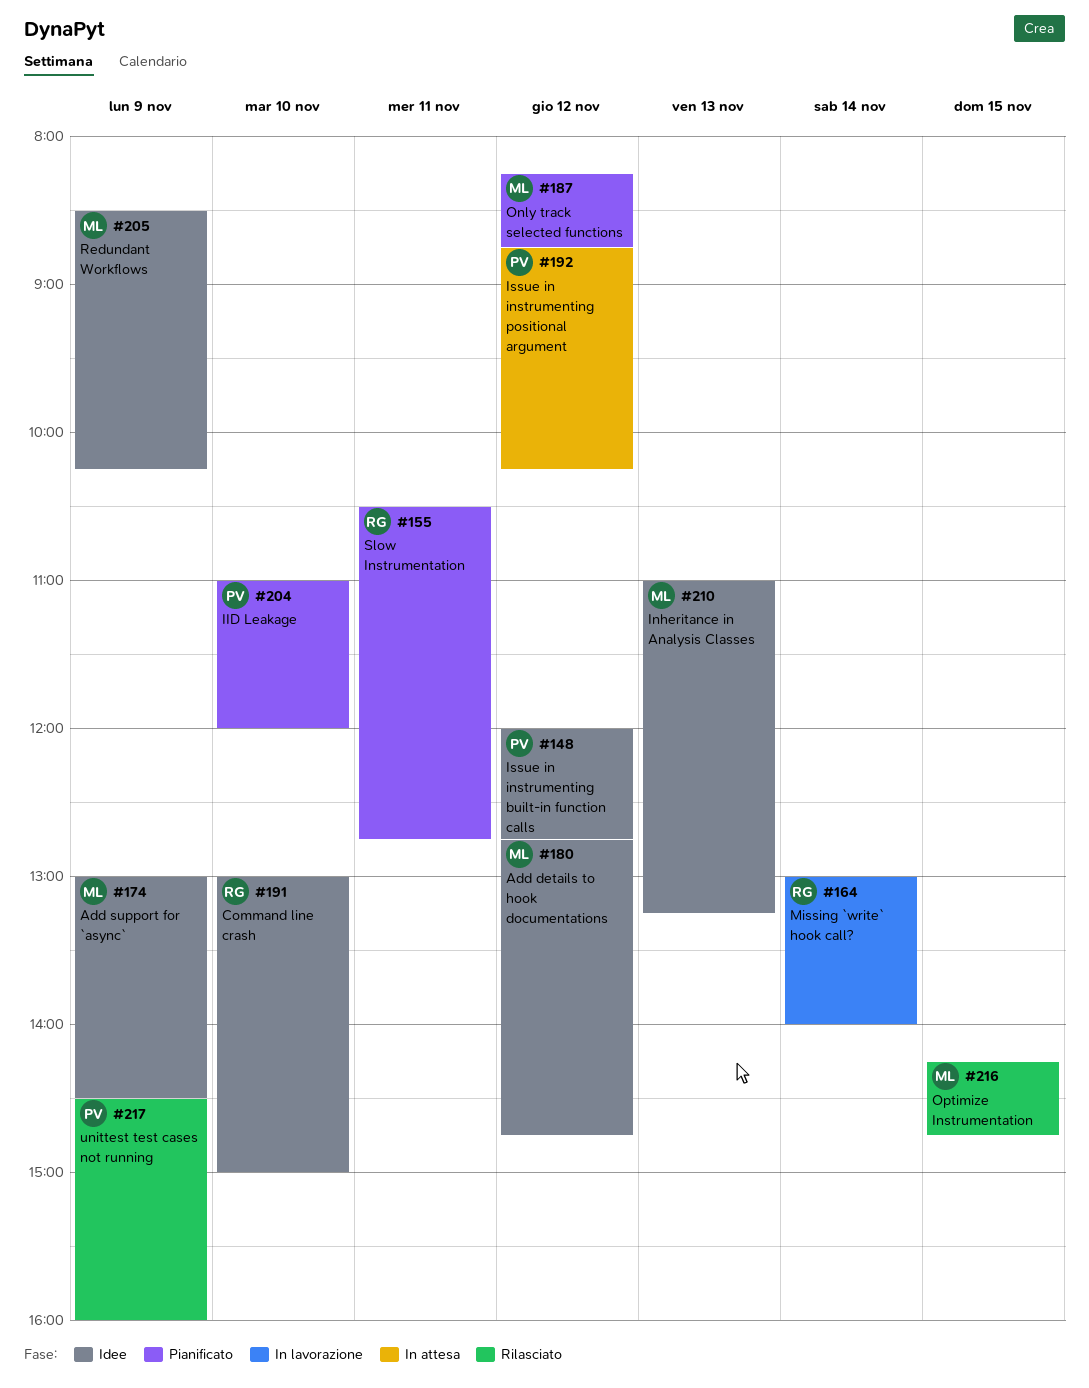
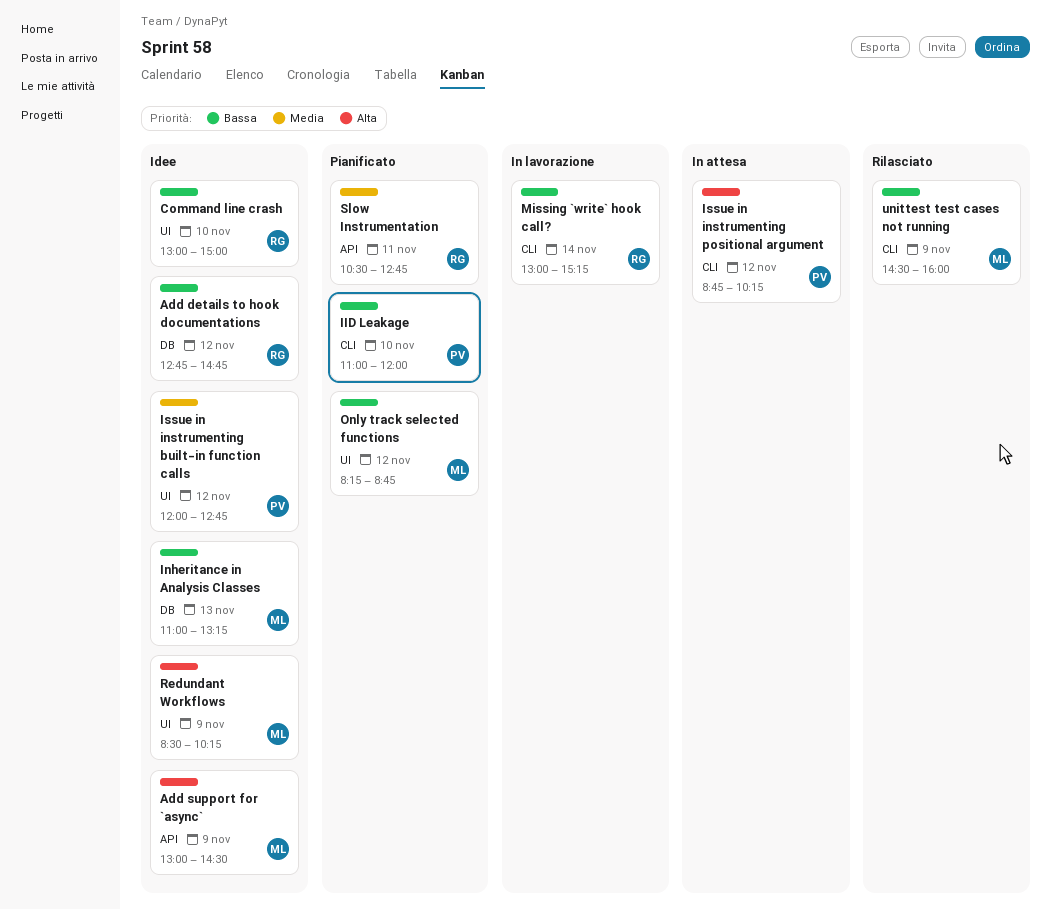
Add details to hook documentations, owner: ML -> RG
Missing `write` hook call?, ends: 14:00 -> 15:15
Optimize Instrumentation: present -> none
unittest test cases not running, owner: PV -> ML

